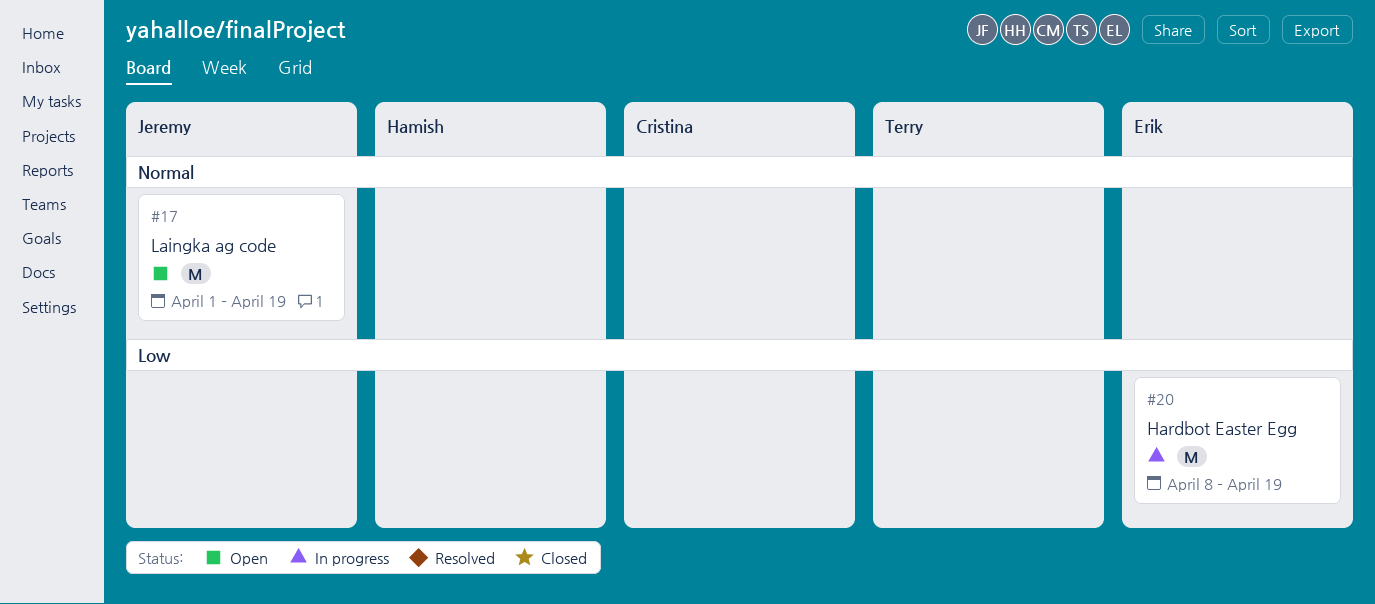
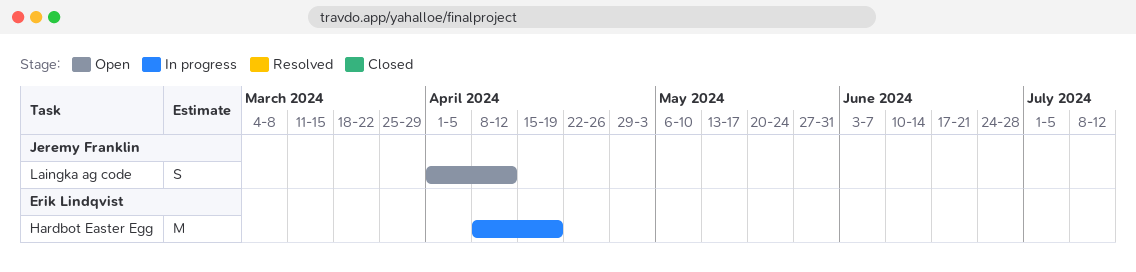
Laingka ag code, estimate: M -> S
Laingka ag code, due: Apr 19 -> Apr 12

